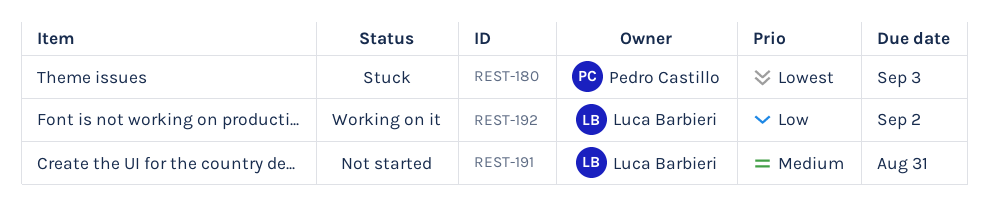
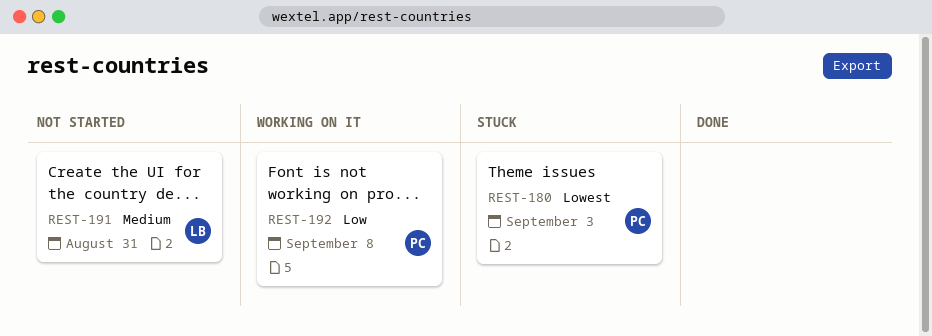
REST-192, owner: Luca Barbieri -> Pedro Castillo
REST-192, due: Sep 2 -> Sep 8

